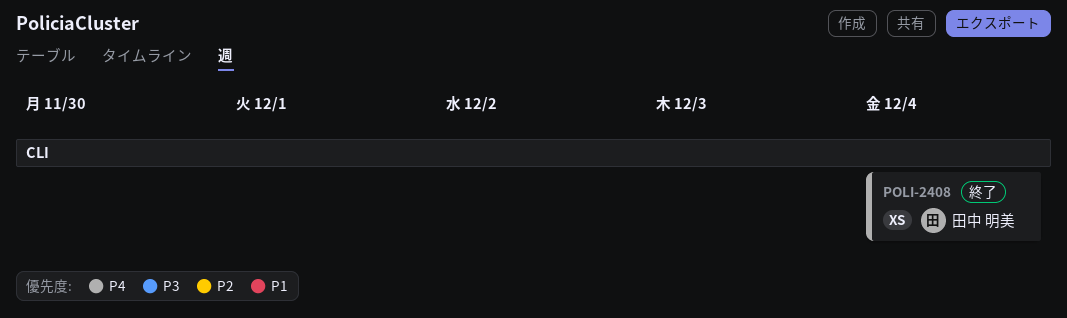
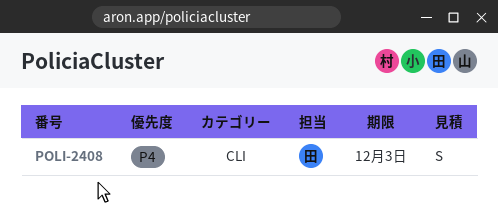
POLI-2408, estimate: XS -> S
POLI-2408, due: Dec 4 -> Dec 3

